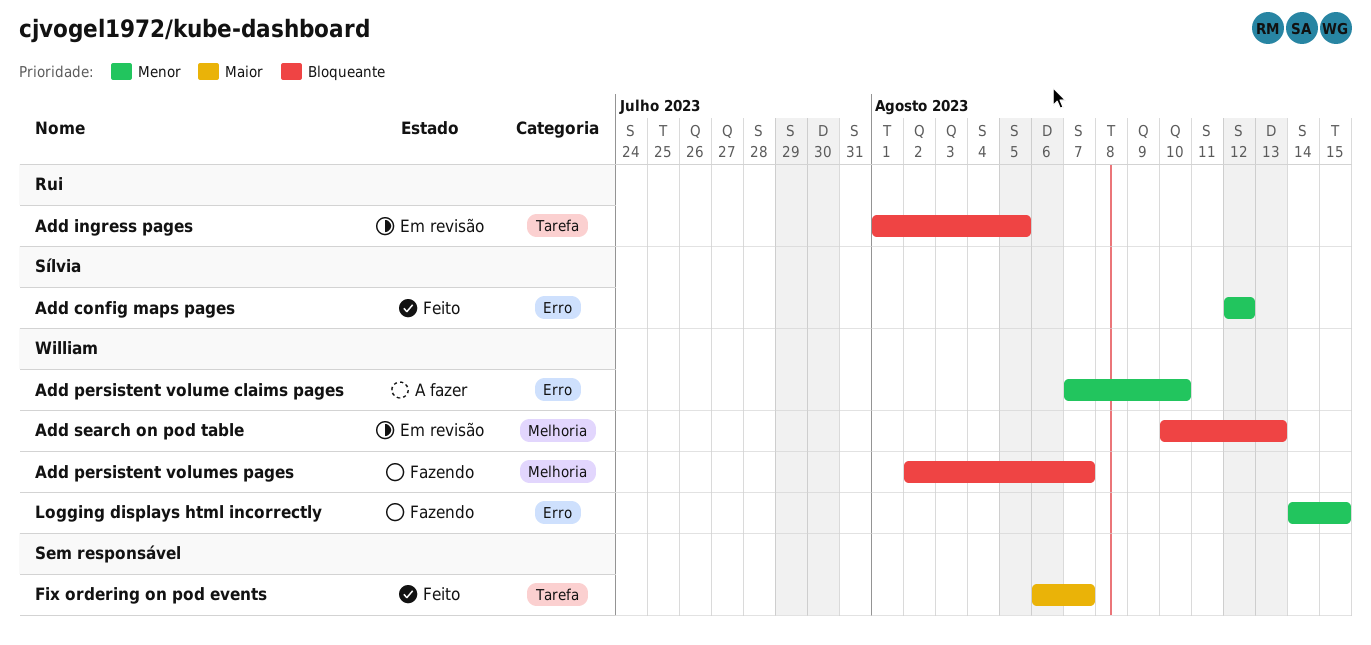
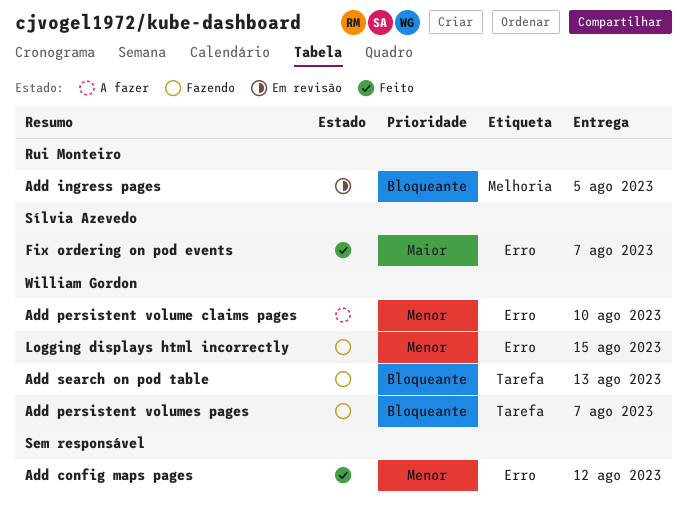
Add config maps pages, owner: Sílvia Azevedo -> none
Add ingress pages, label: Tarefa -> Melhoria
Add persistent volumes pages, label: Melhoria -> Tarefa
Add search on pod table, status: Em revisão -> Fazendo
Add search on pod table, label: Melhoria -> Tarefa
Fix ordering on pod events, owner: none -> Sílvia Azevedo
Fix ordering on pod events, label: Tarefa -> Erro

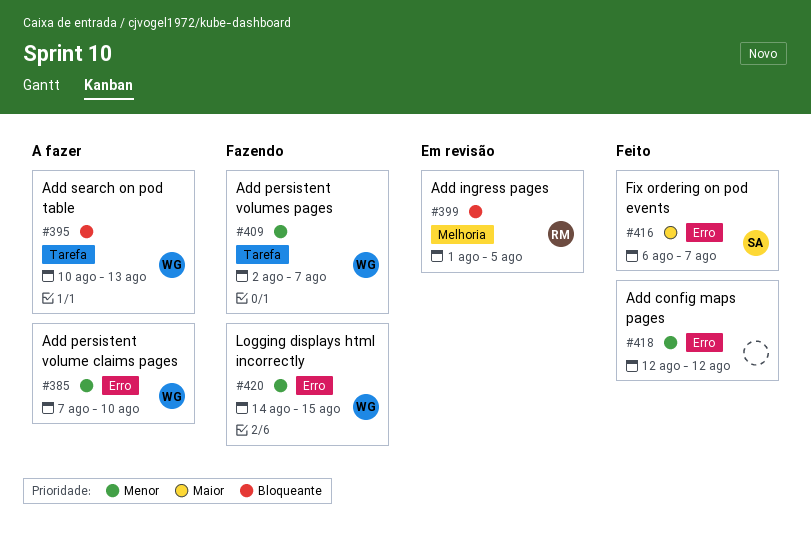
Add persistent volumes pages, priority: Bloqueante -> Menor
Add search on pod table, status: Fazendo -> A fazer

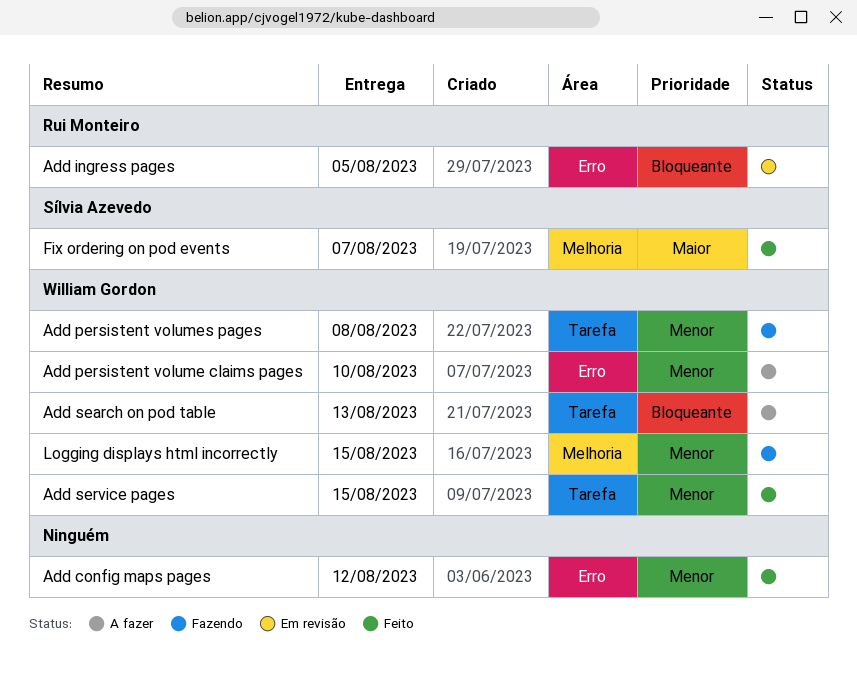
Add ingress pages, label: Melhoria -> Erro
Add persistent volumes pages, due: Aug 7 -> Aug 8
Add service pages: none -> present
Fix ordering on pod events, label: Erro -> Melhoria
Logging displays html incorrectly, label: Erro -> Melhoria

